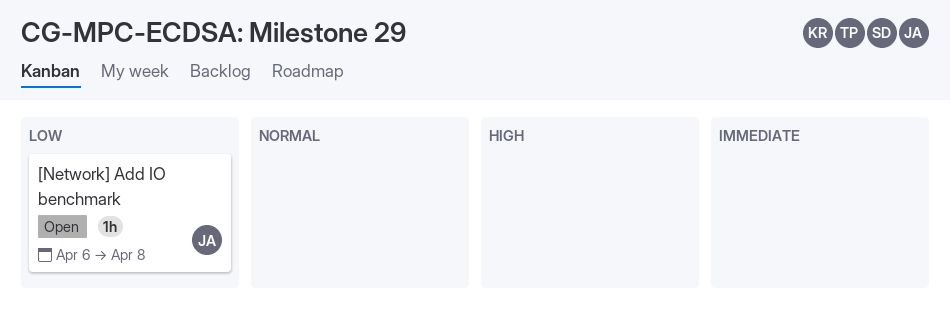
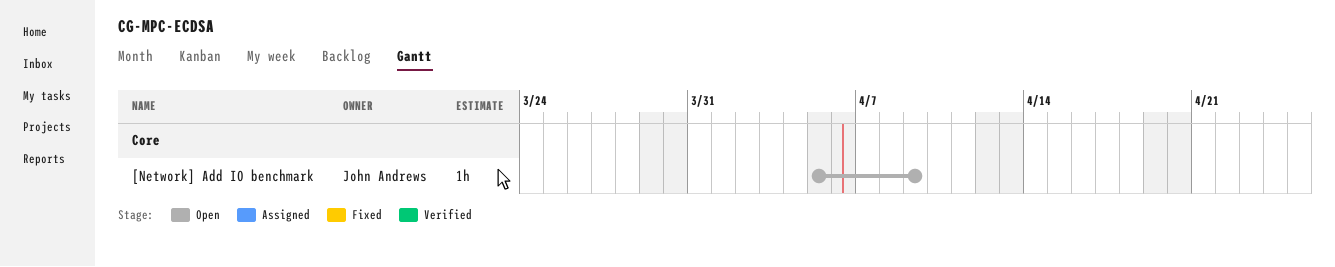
[Network] Add IO benchmark, start: Apr 6 -> Apr 5
[Network] Add IO benchmark, due: Apr 8 -> Apr 9

